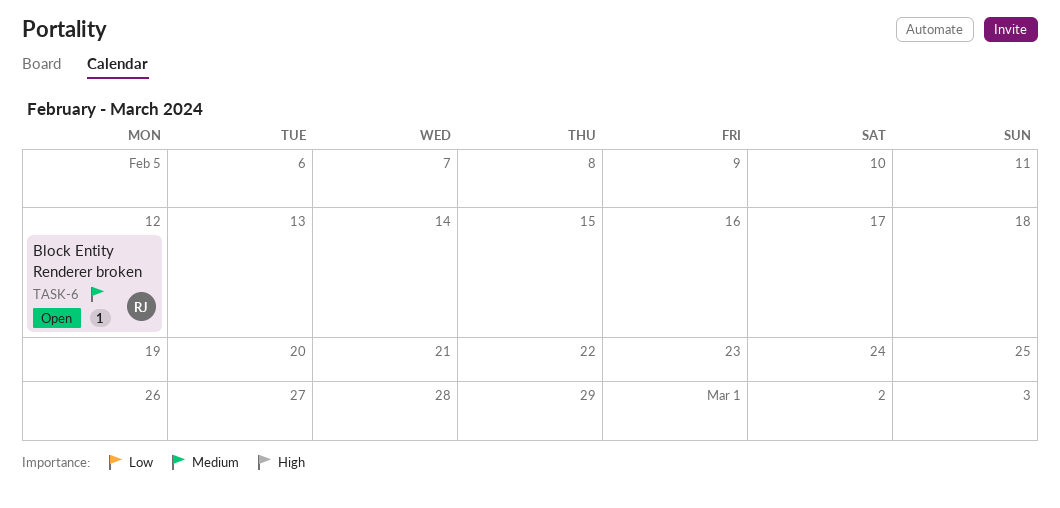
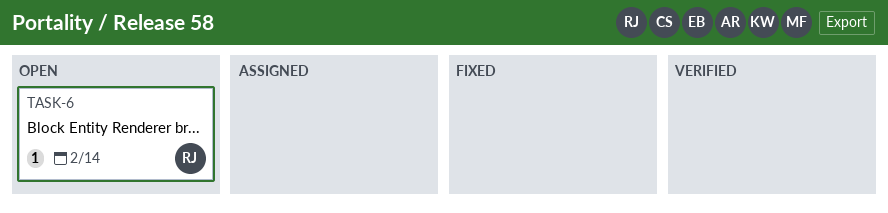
TASK-6, due: Feb 12 -> Feb 14

